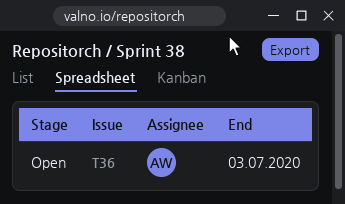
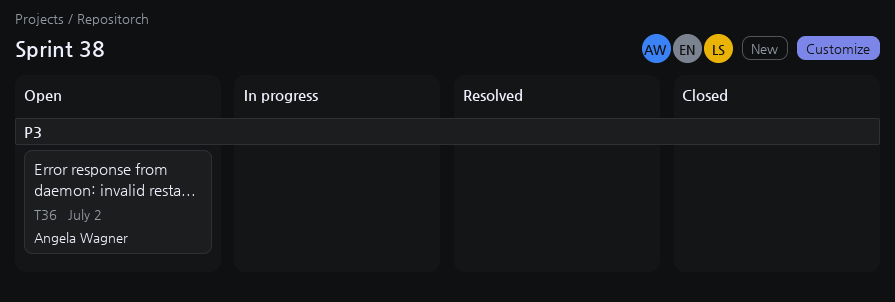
T36, due: Jul 3 -> Jul 2

